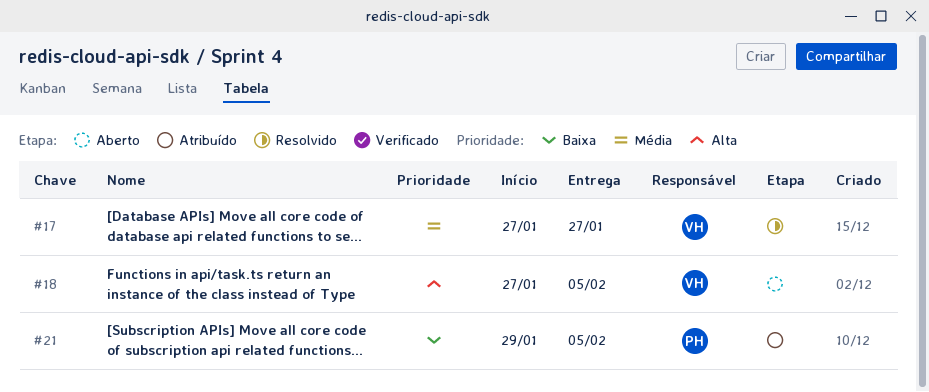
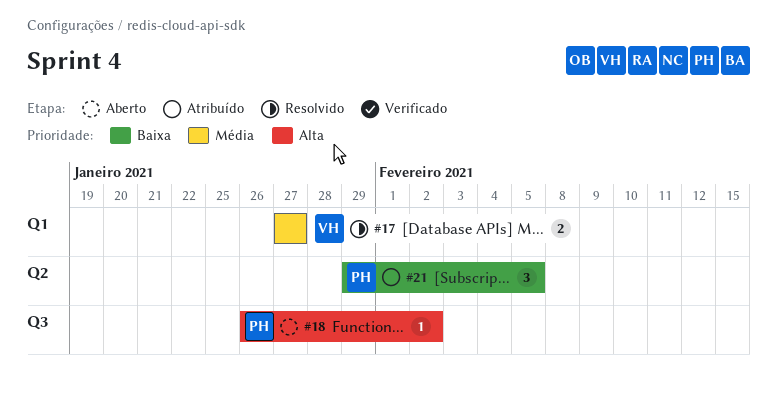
#18, owner: VH -> PH
#18, start: Jan 27 -> Jan 26
#18, due: Feb 5 -> Feb 2

